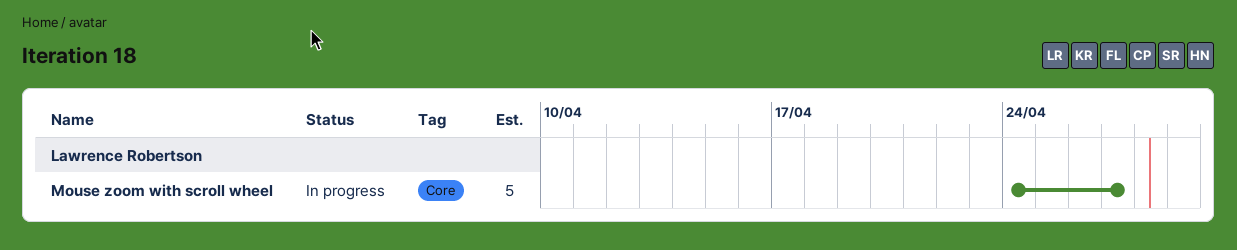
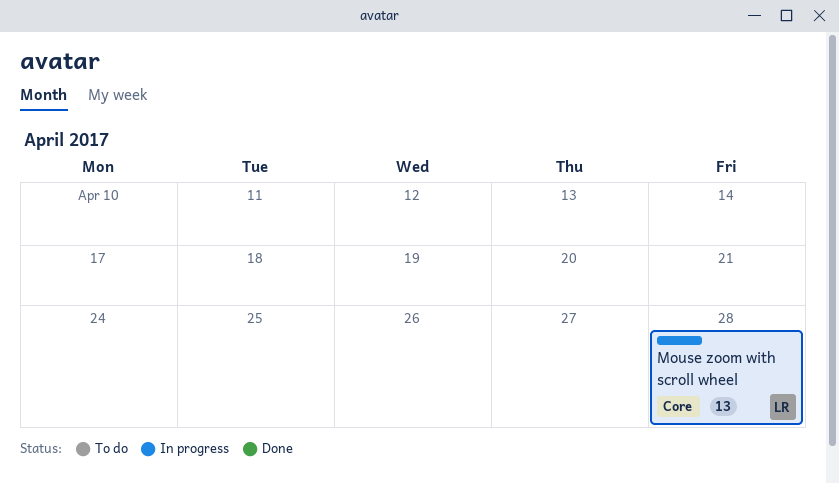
Mouse zoom with scroll wheel, estimate: 5 -> 13
Mouse zoom with scroll wheel, due: Apr 27 -> Apr 28

